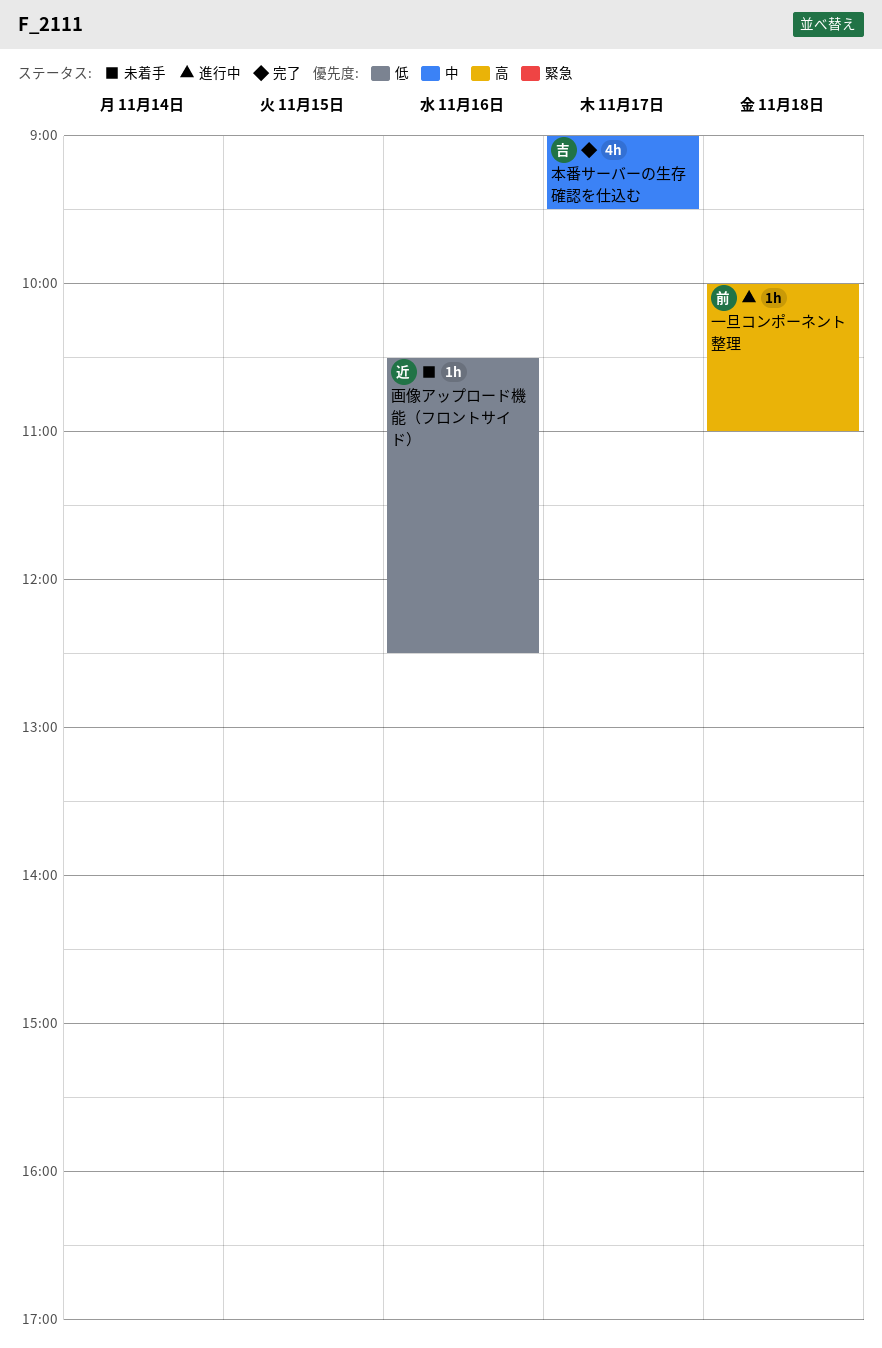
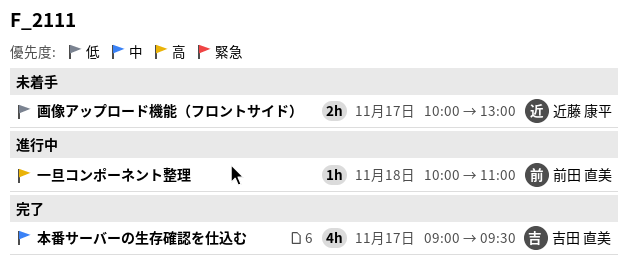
画像アップロード機能（フロントサイド）, estimate: 1h -> 2h
画像アップロード機能（フロントサイド）, day: Nov 16 -> Nov 17
画像アップロード機能（フロントサイド）, begins: 10:30 -> 10:00
画像アップロード機能（フロントサイド）, ends: 12:30 -> 13:00

